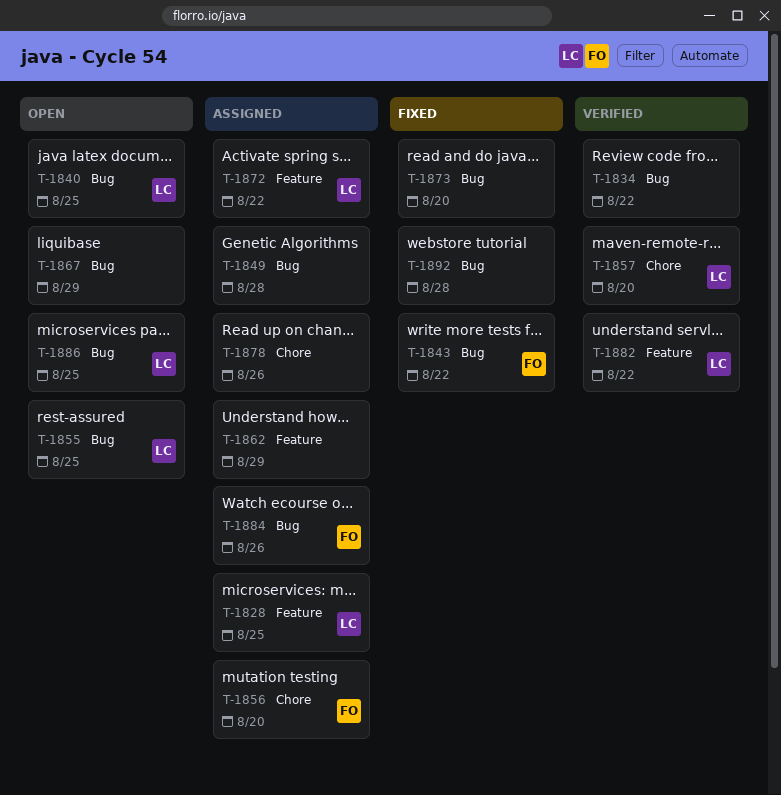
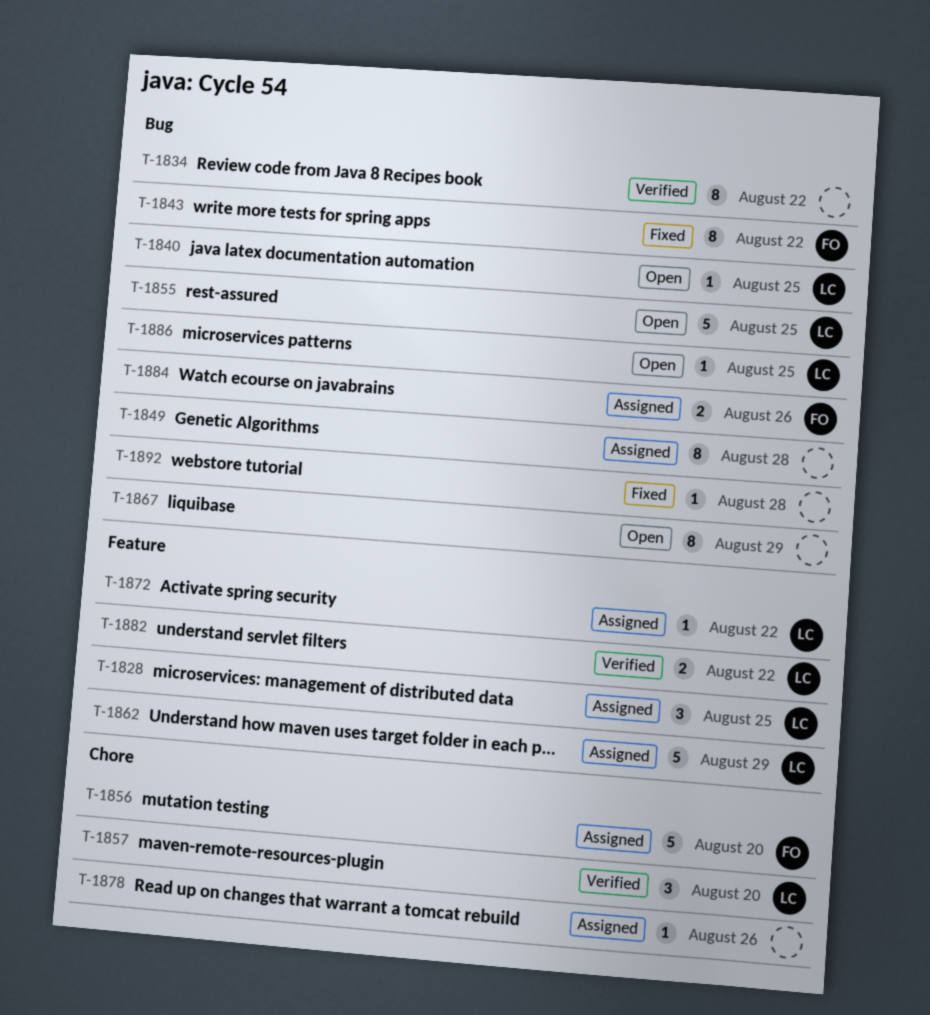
T-1862, owner: none -> LC
T-1873: present -> none

